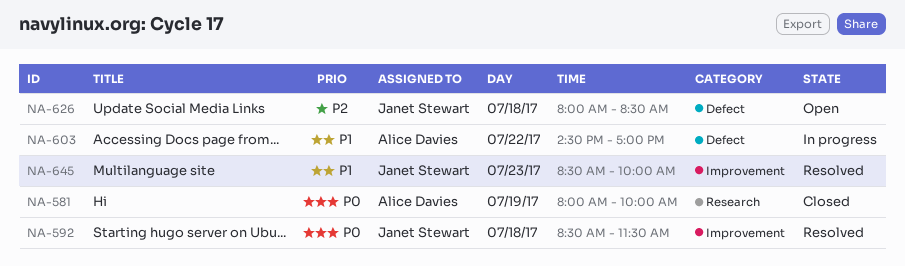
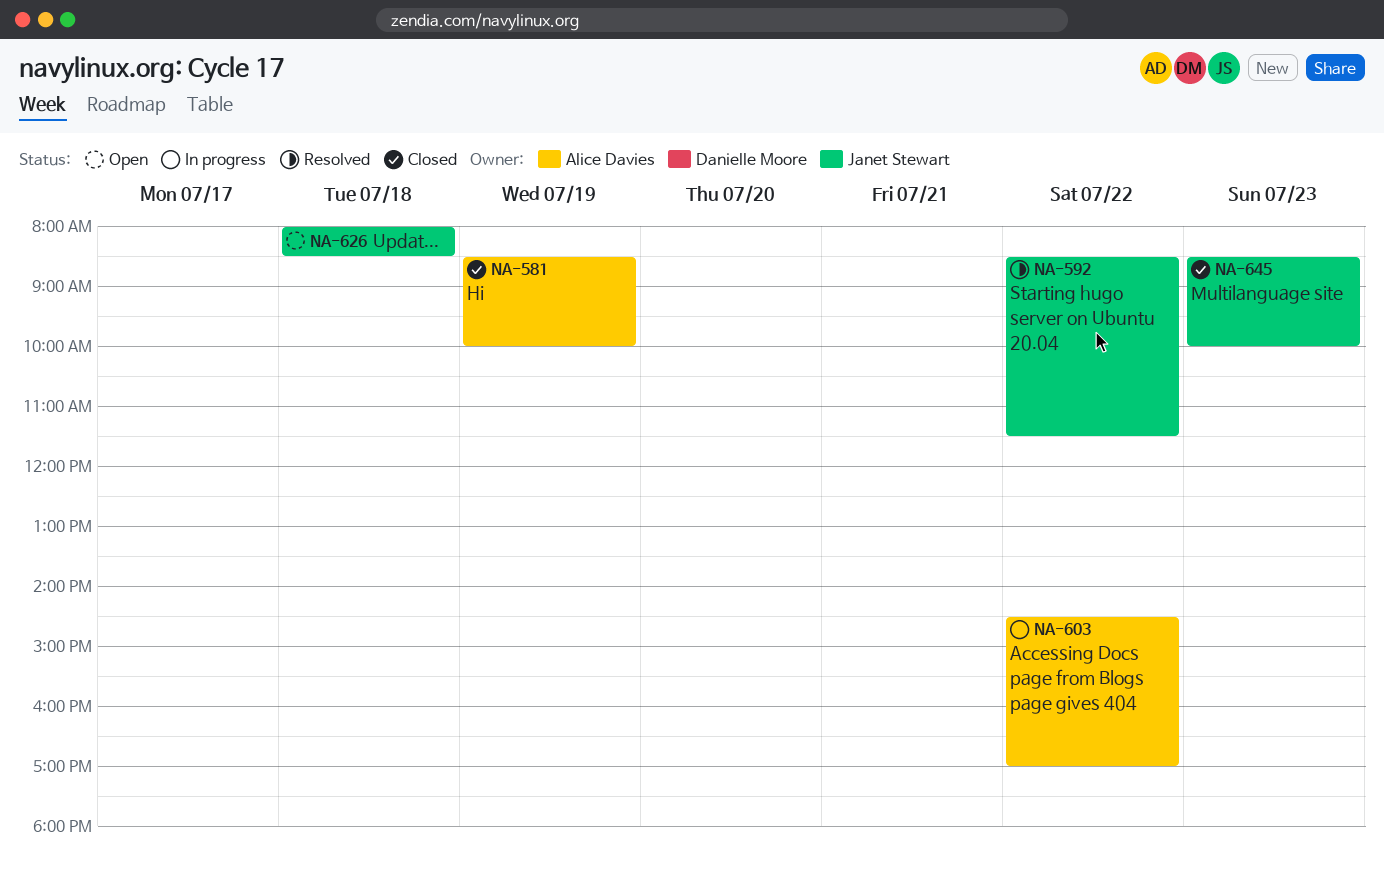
NA-581, begins: 08:00 -> 08:30
NA-592, day: Jul 18 -> Jul 22
NA-645, status: Resolved -> Closed

